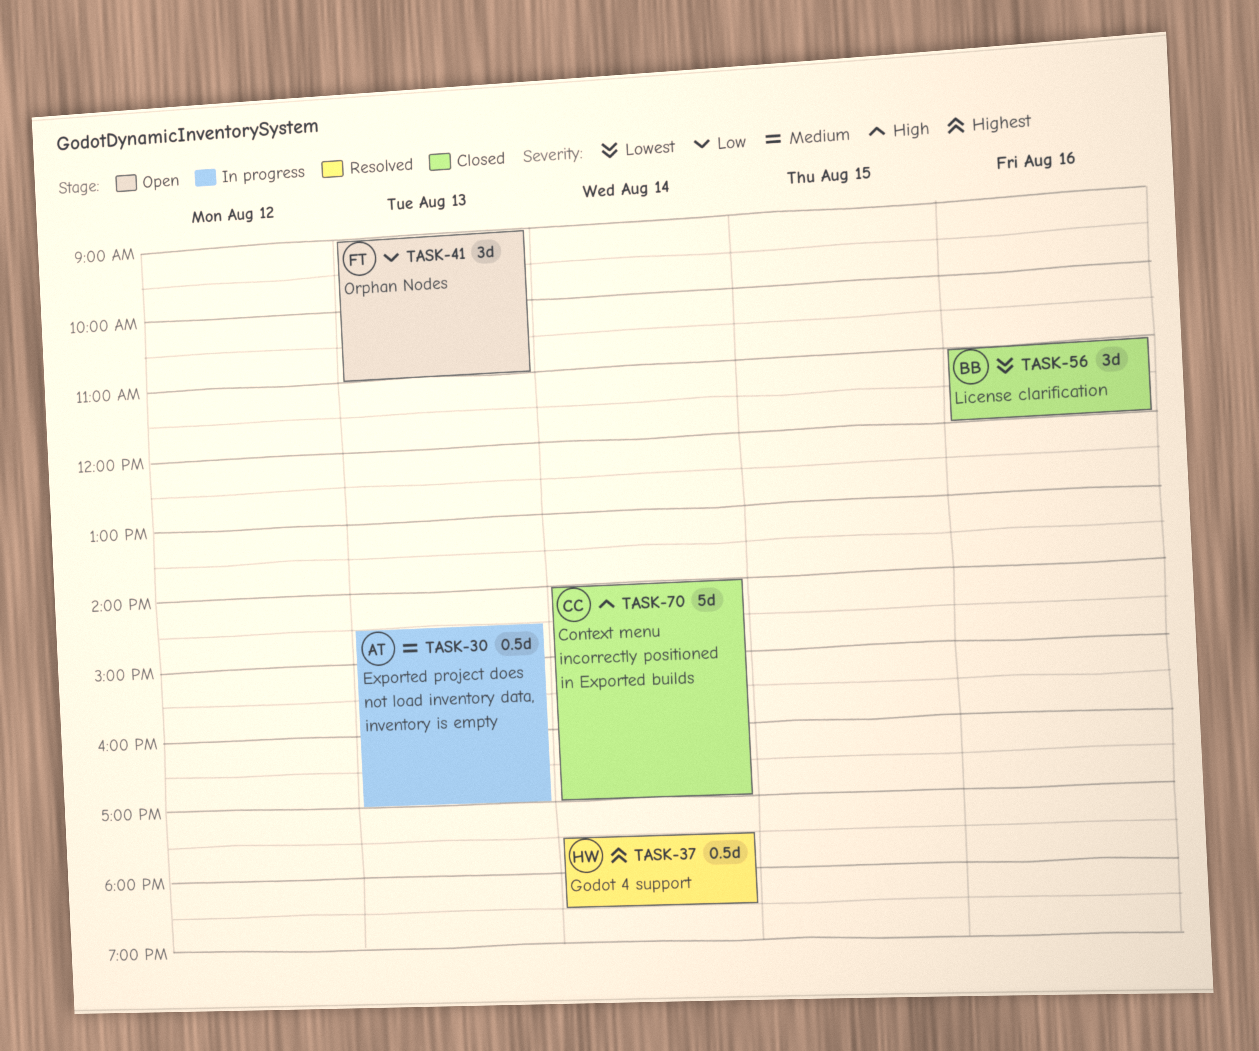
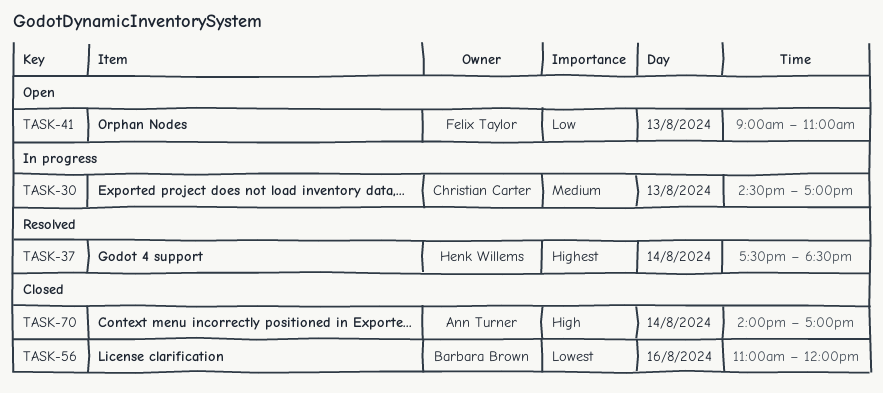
TASK-30, owner: Ann Turner -> Christian Carter
TASK-70, owner: Christian Carter -> Ann Turner

